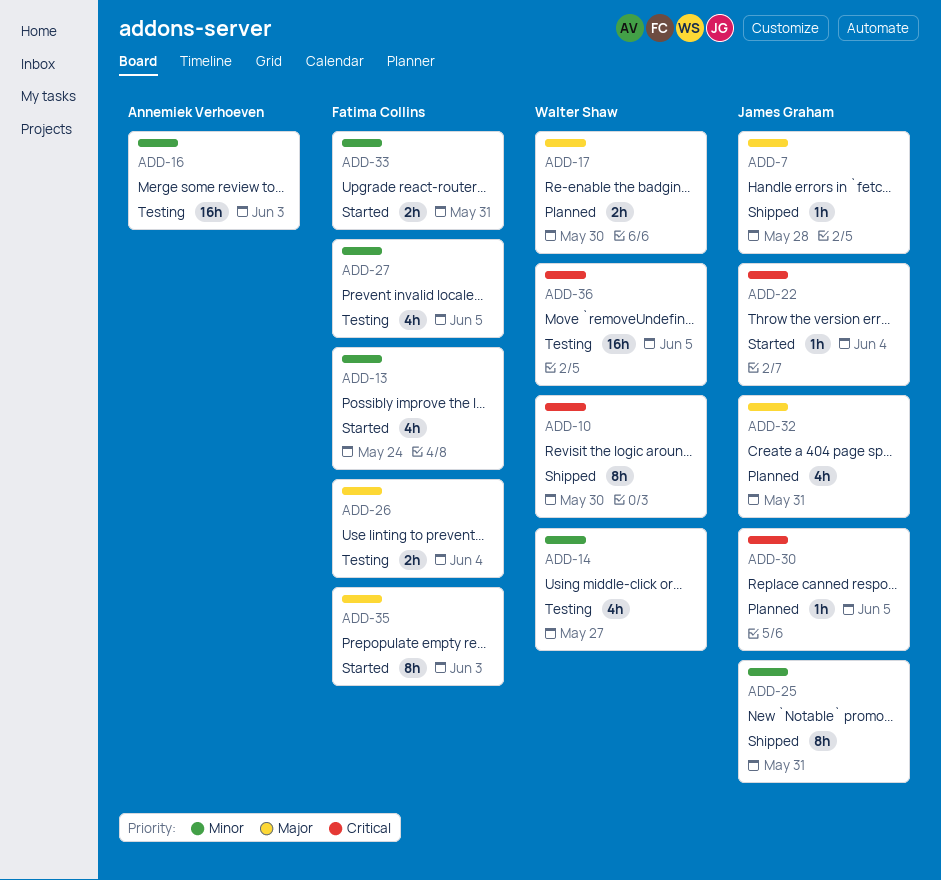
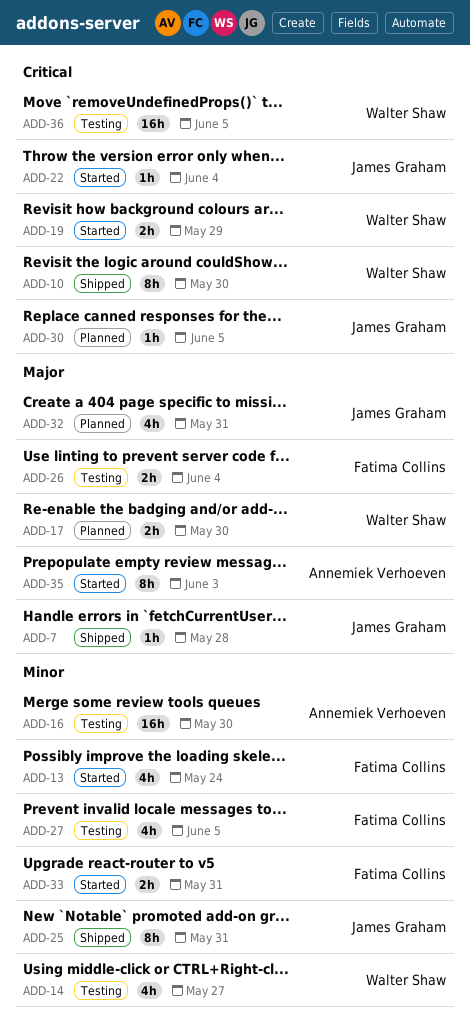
ADD-16, due: Jun 3 -> May 30
ADD-19: none -> present
ADD-35, owner: Fatima Collins -> Annemiek Verhoeven

